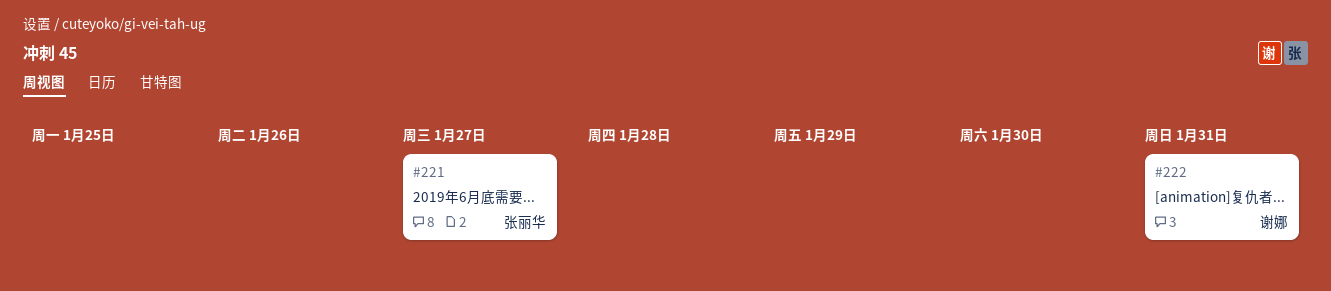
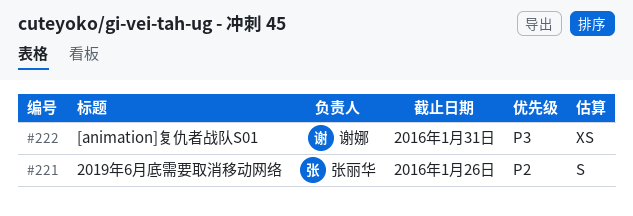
#221, due: Jan 27 -> Jan 26

